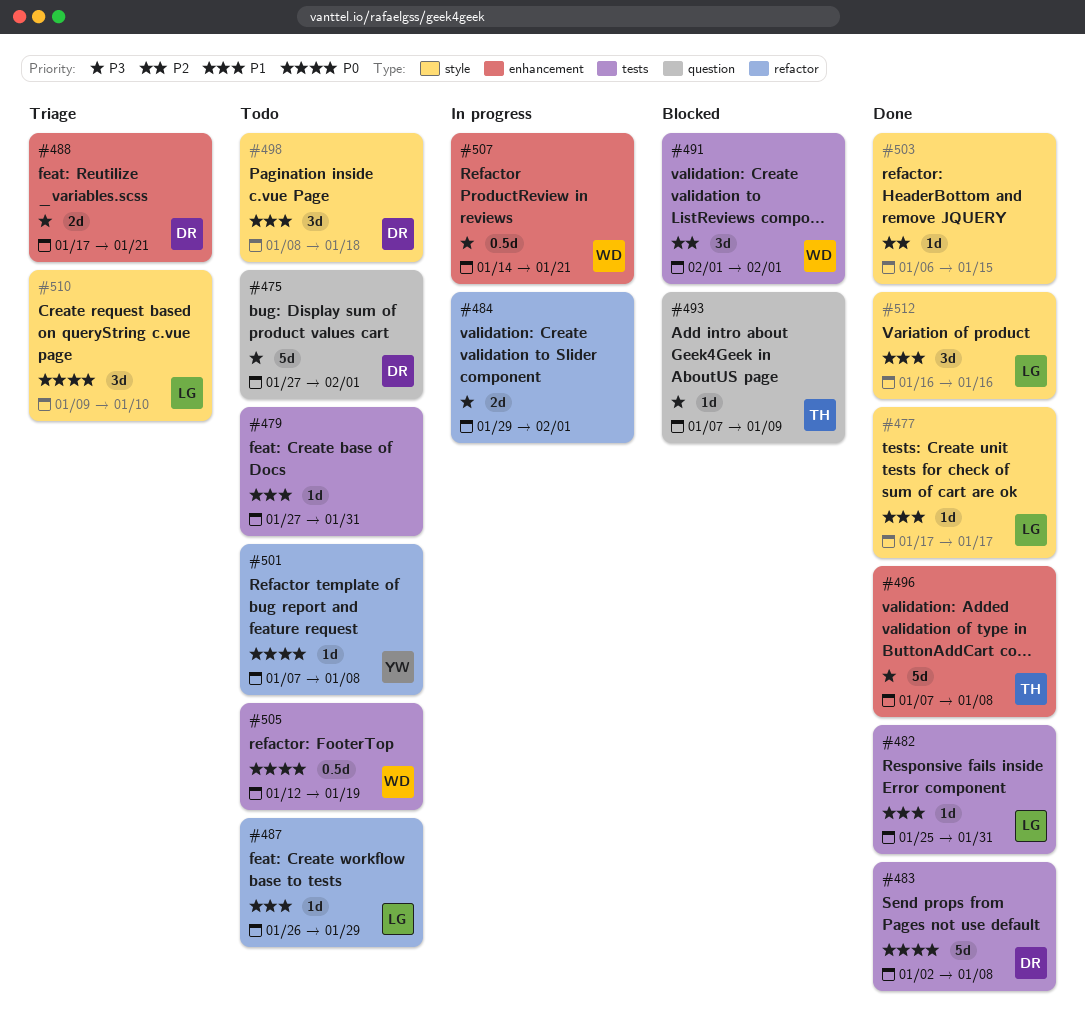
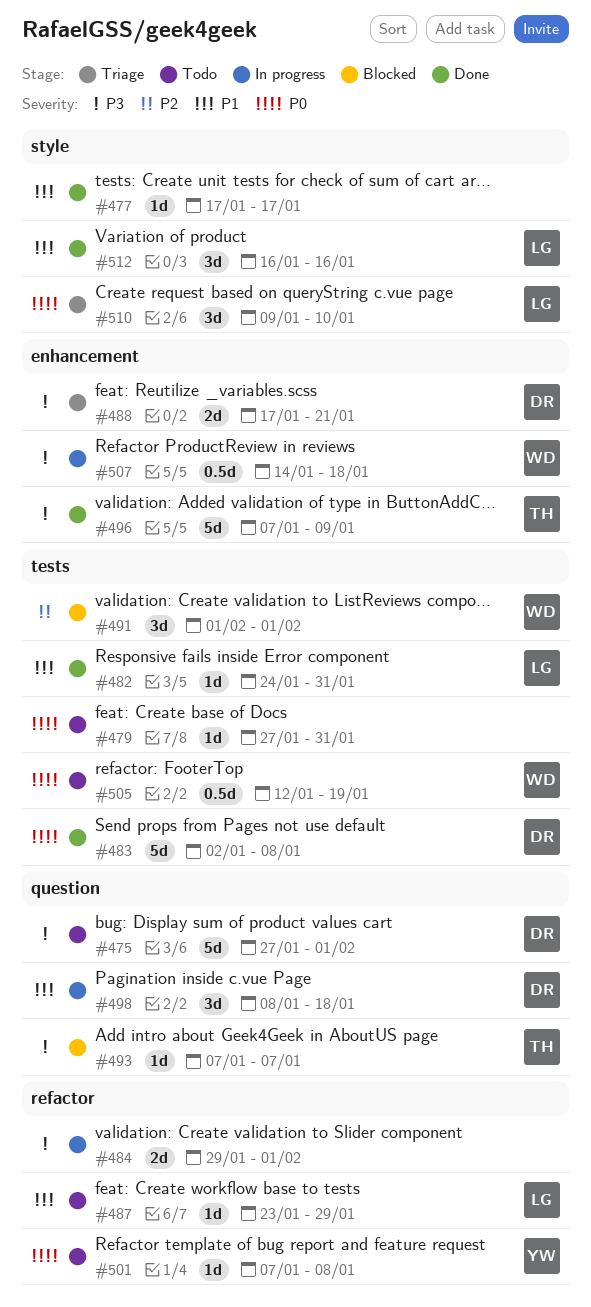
#477, owner: LG -> none
#479, priority: P1 -> P0
#482, start: Jan 25 -> Jan 24
#487, start: Jan 26 -> Jan 23
#493, due: Jan 9 -> Jan 7
#496, due: Jan 8 -> Jan 9
#498, status: Todo -> In progress
#498, label: style -> question
#503: present -> none
#507, due: Jan 21 -> Jan 18

